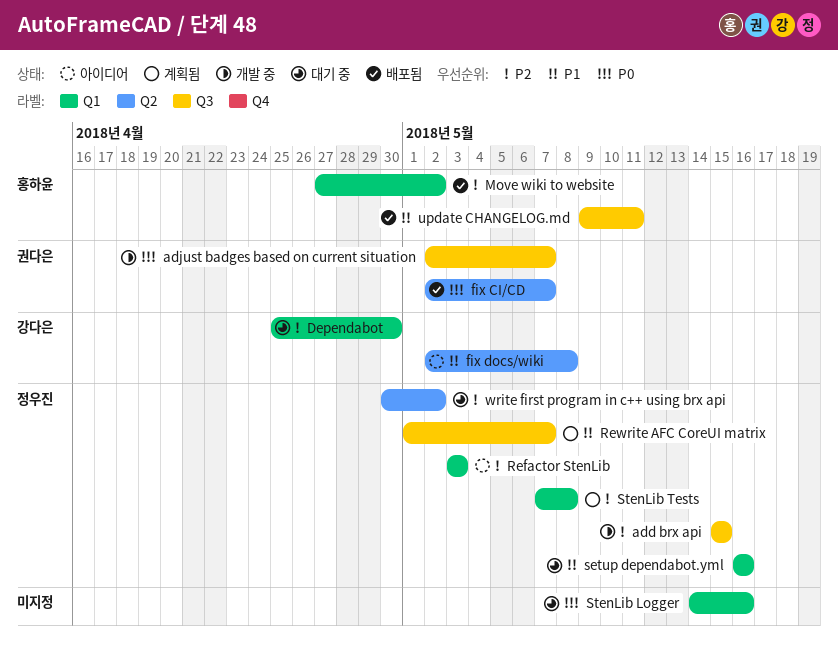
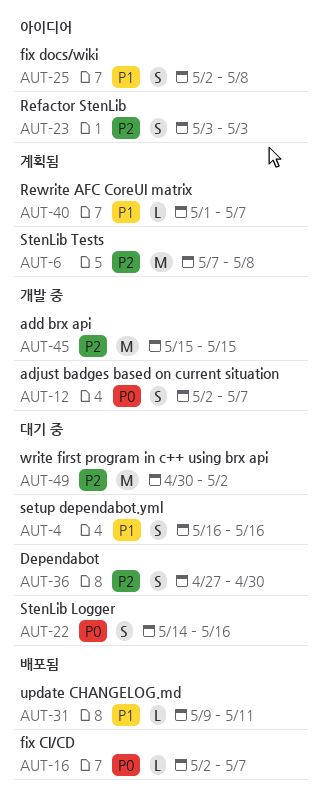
Dependabot, start: Apr 25 -> Apr 27
Move wiki to website: present -> none

